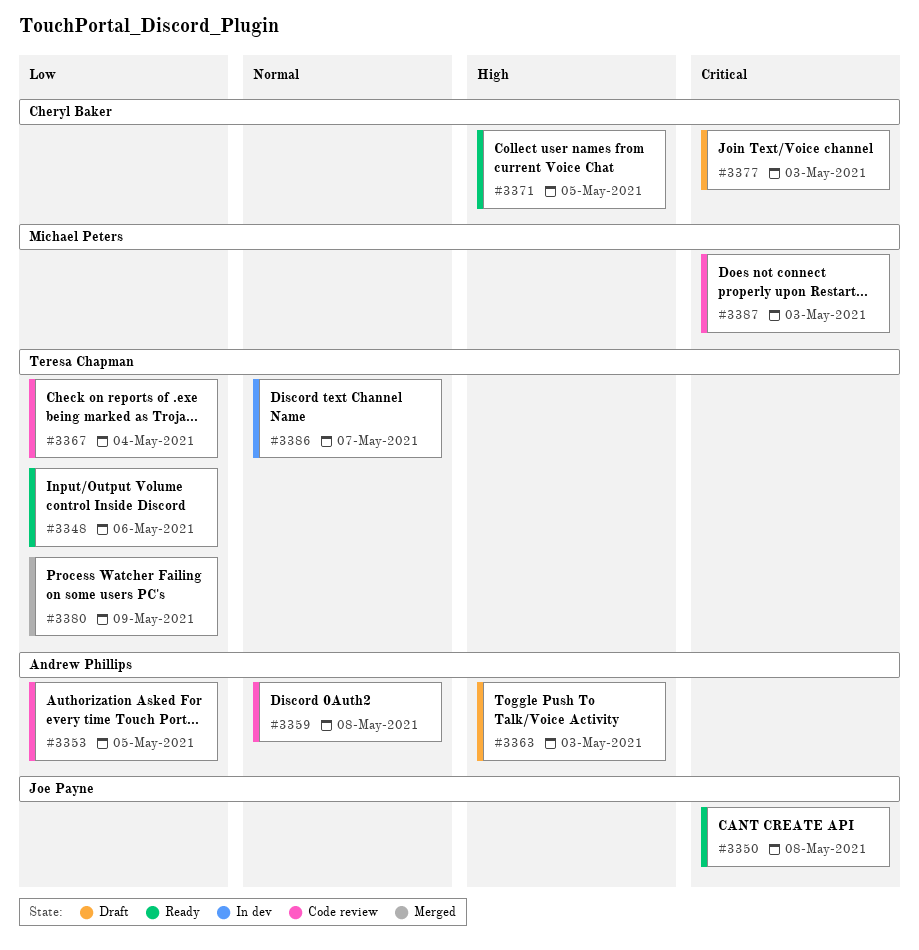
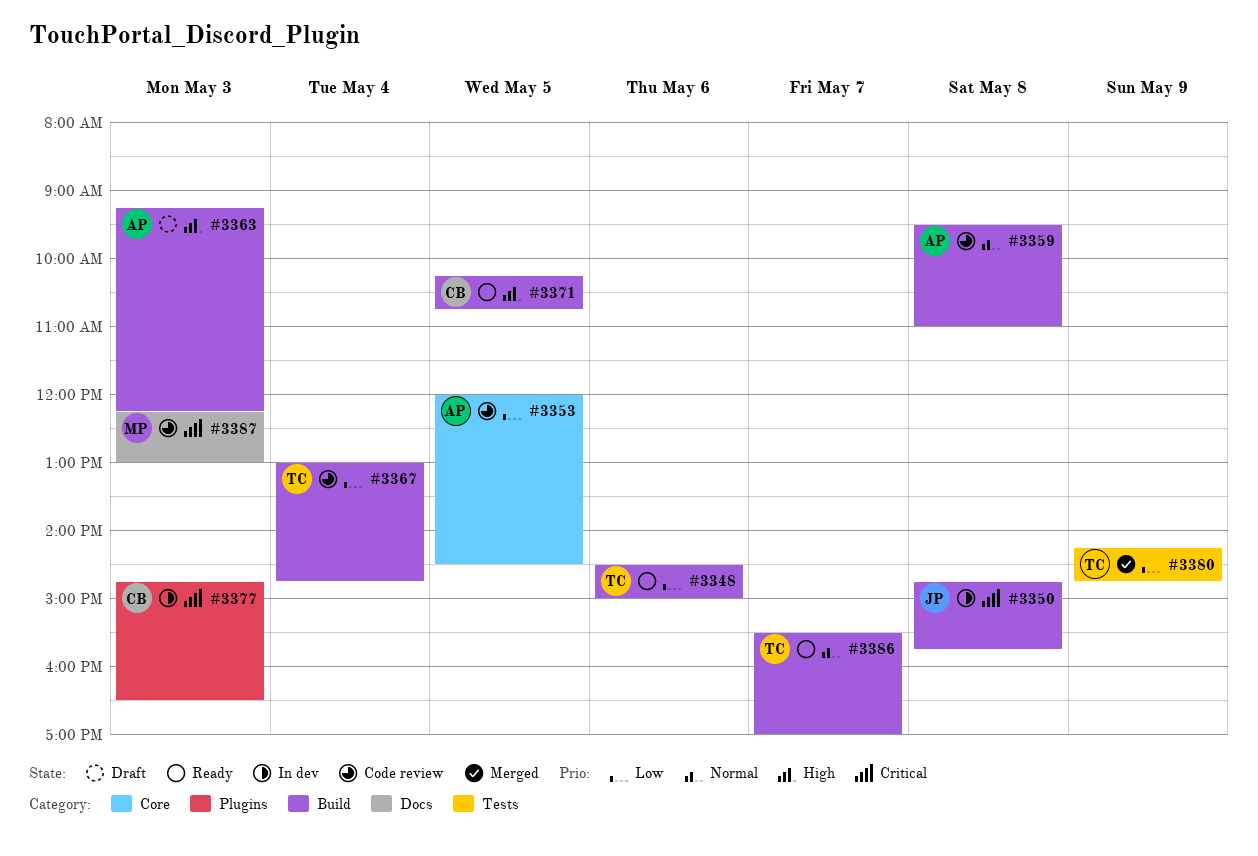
#3350, status: Ready -> In dev
#3377, status: Draft -> In dev
#3386, status: In dev -> Ready

